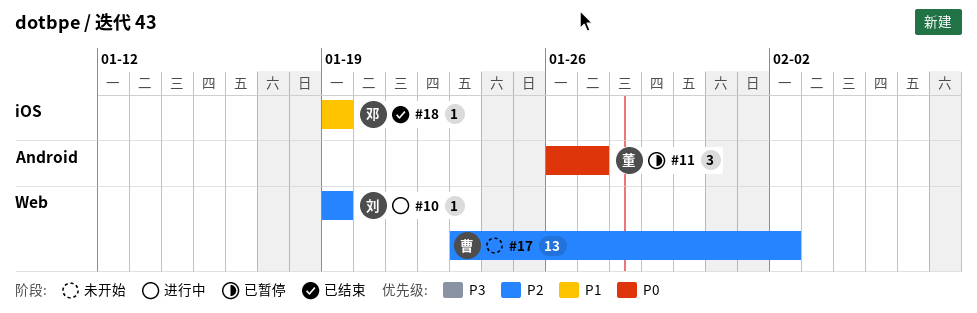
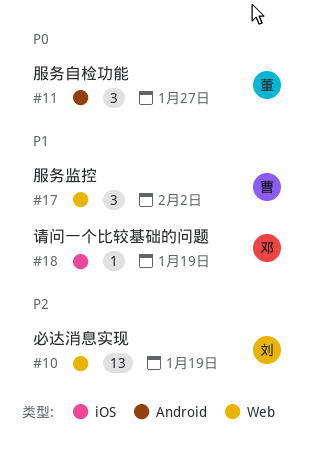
#10, estimate: 1 -> 13
#17, priority: P2 -> P1
#17, estimate: 13 -> 3

